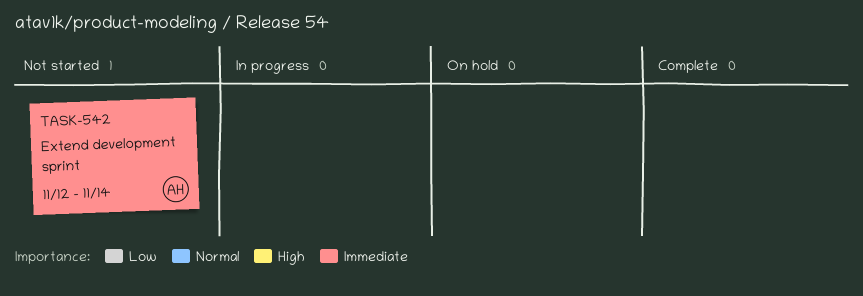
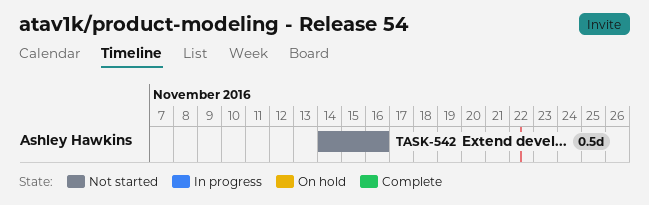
TASK-542, start: Nov 12 -> Nov 14
TASK-542, due: Nov 14 -> Nov 16

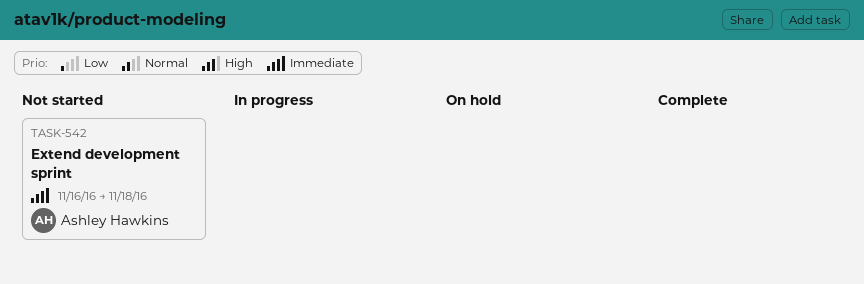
TASK-542, start: Nov 14 -> Nov 16
TASK-542, due: Nov 16 -> Nov 18

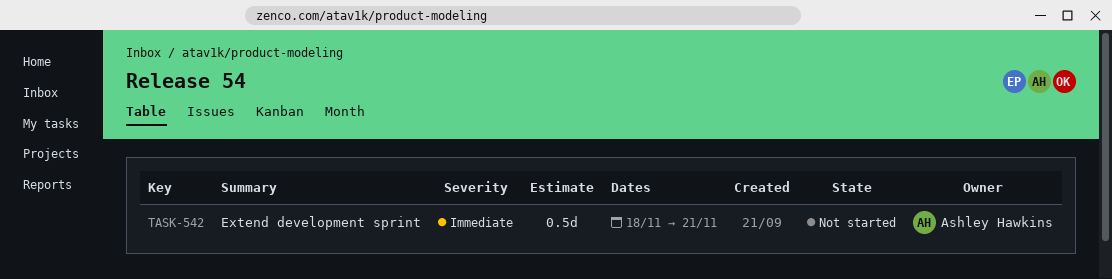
TASK-542, start: Nov 16 -> Nov 18
TASK-542, due: Nov 18 -> Nov 21

